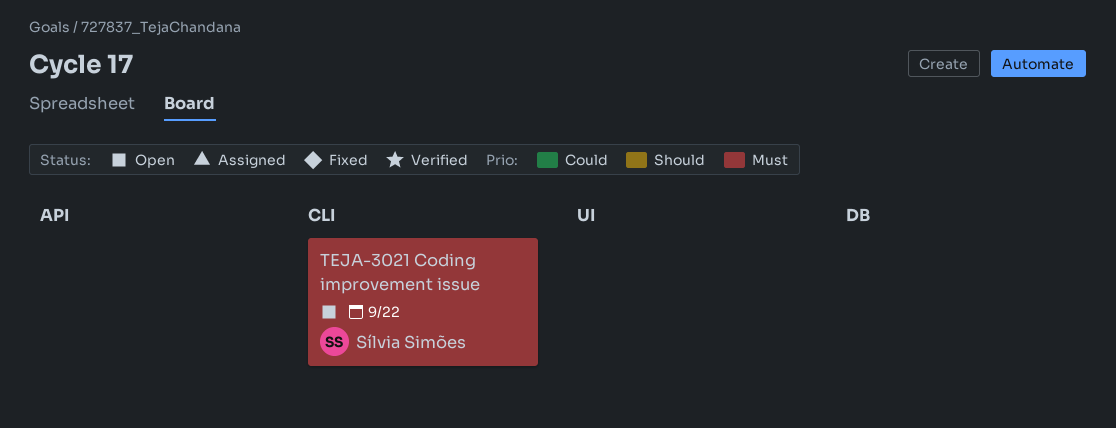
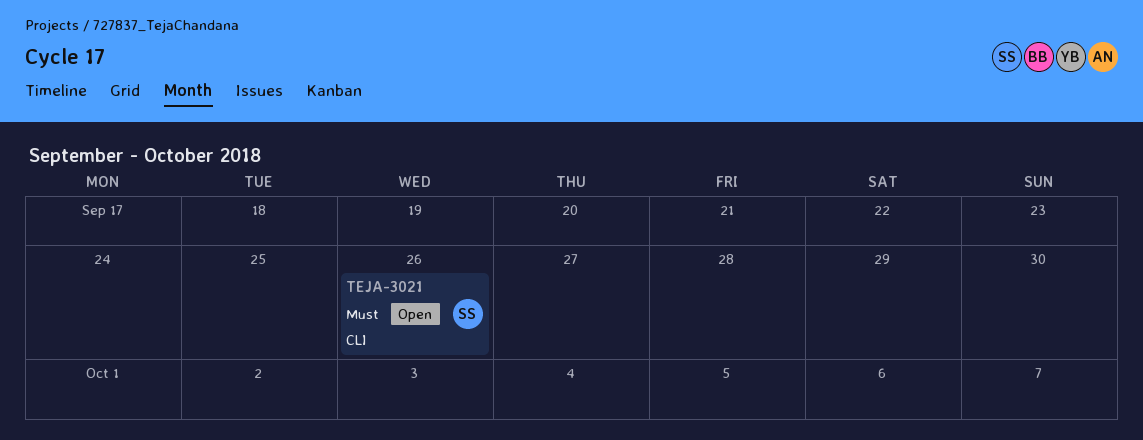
TEJA-3021, due: Sep 22 -> Sep 26

